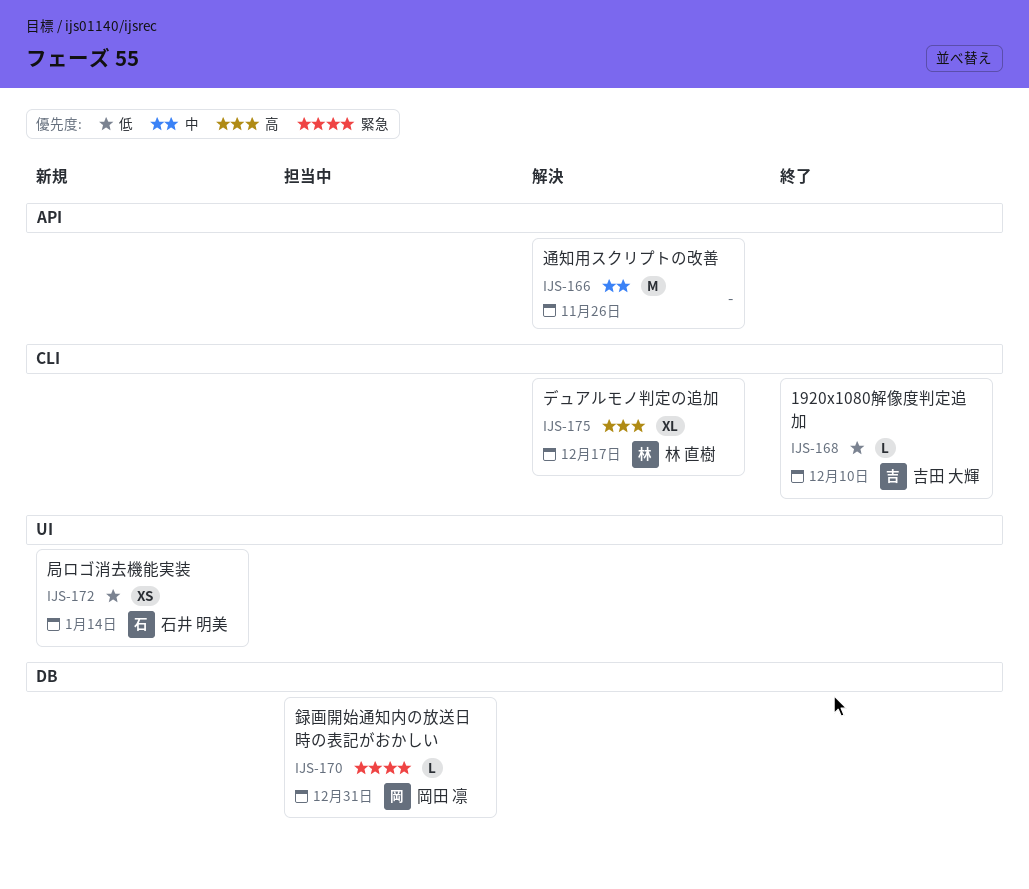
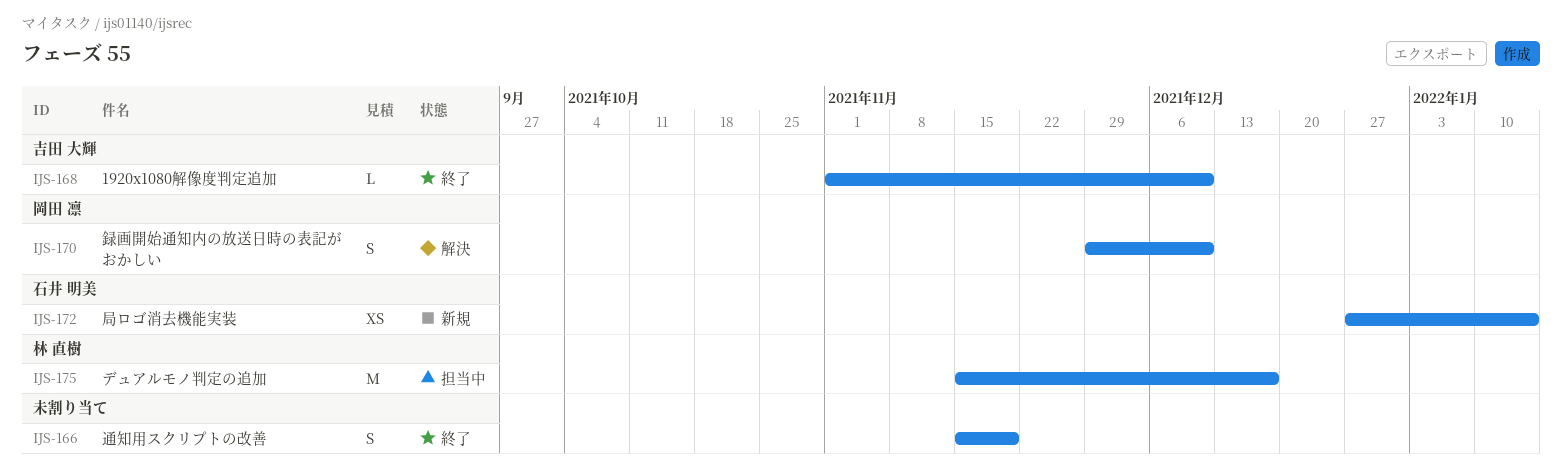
IJS-166, status: 解決 -> 終了
IJS-166, estimate: M -> S
IJS-166, due: Nov 26 -> Nov 19
IJS-170, status: 担当中 -> 解決
IJS-170, estimate: L -> S
IJS-170, due: Dec 31 -> Dec 10
IJS-175, status: 解決 -> 担当中
IJS-175, estimate: XL -> M

